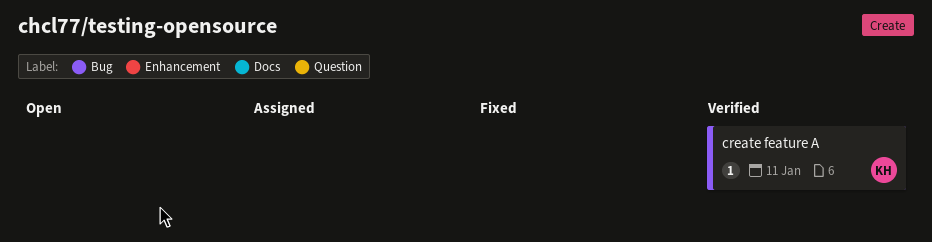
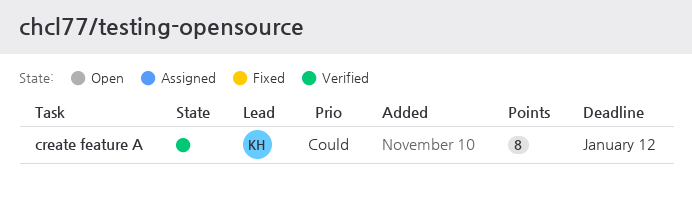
create feature A, estimate: 1 -> 8
create feature A, due: Jan 11 -> Jan 12

